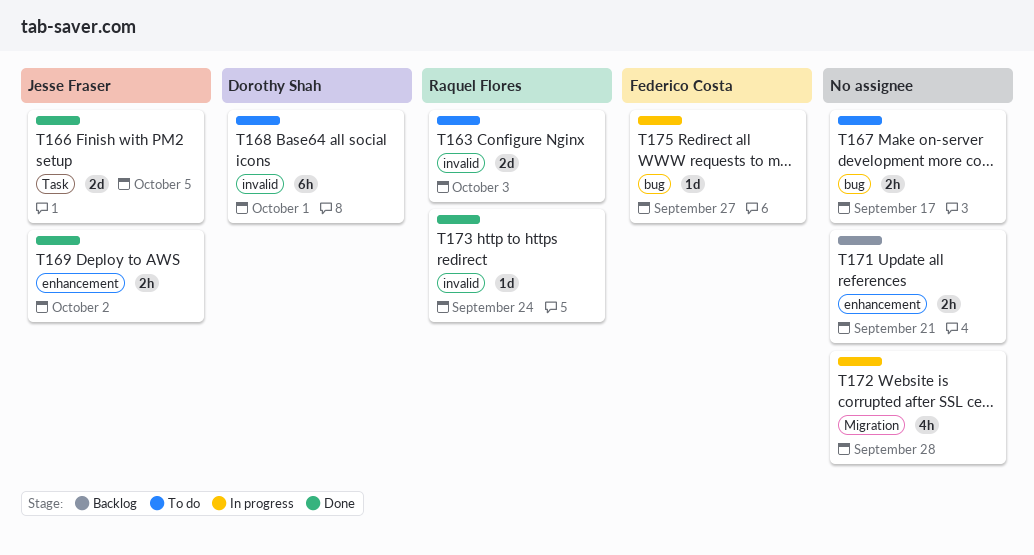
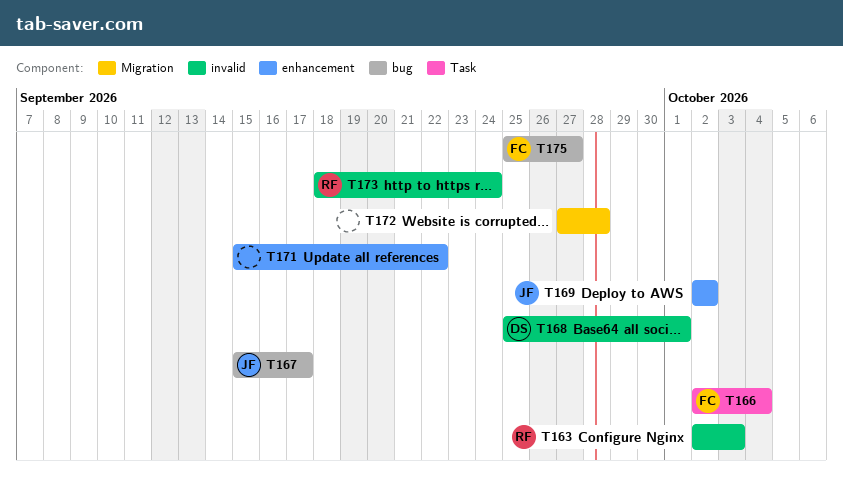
T166, owner: Jesse Fraser -> Federico Costa
T166, due: Oct 5 -> Oct 4
T167, owner: none -> Jesse Fraser
T171, due: Sep 21 -> Sep 22

